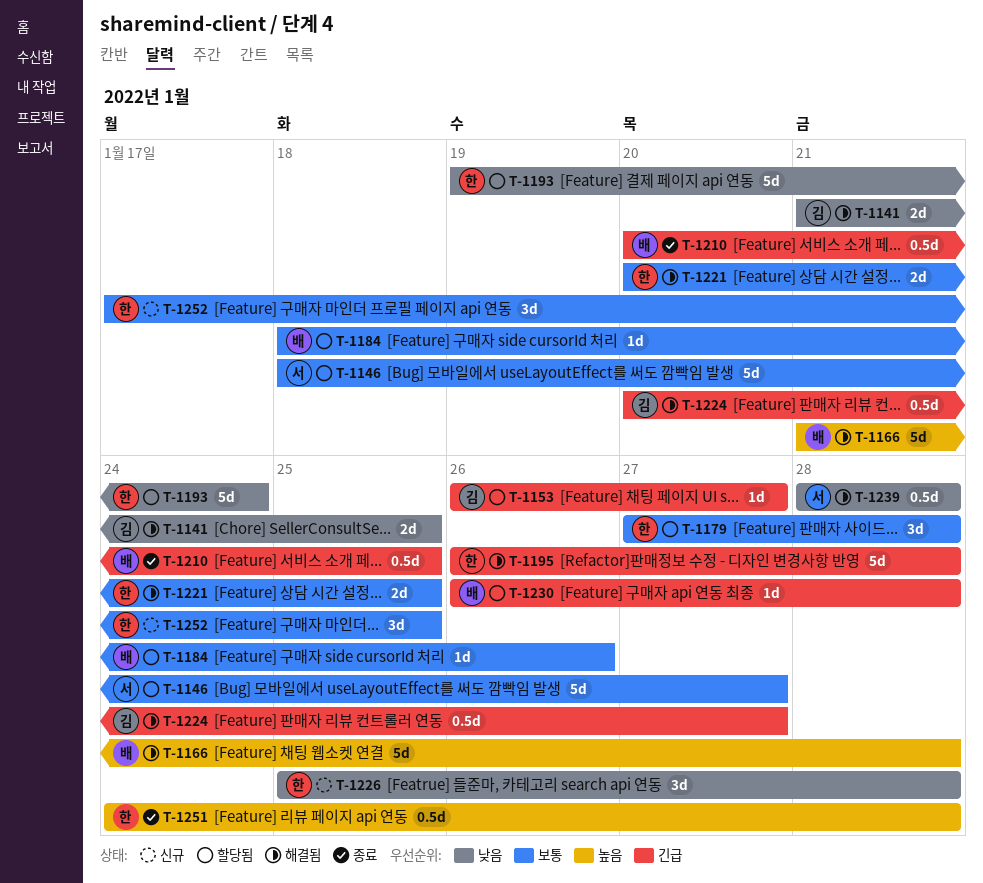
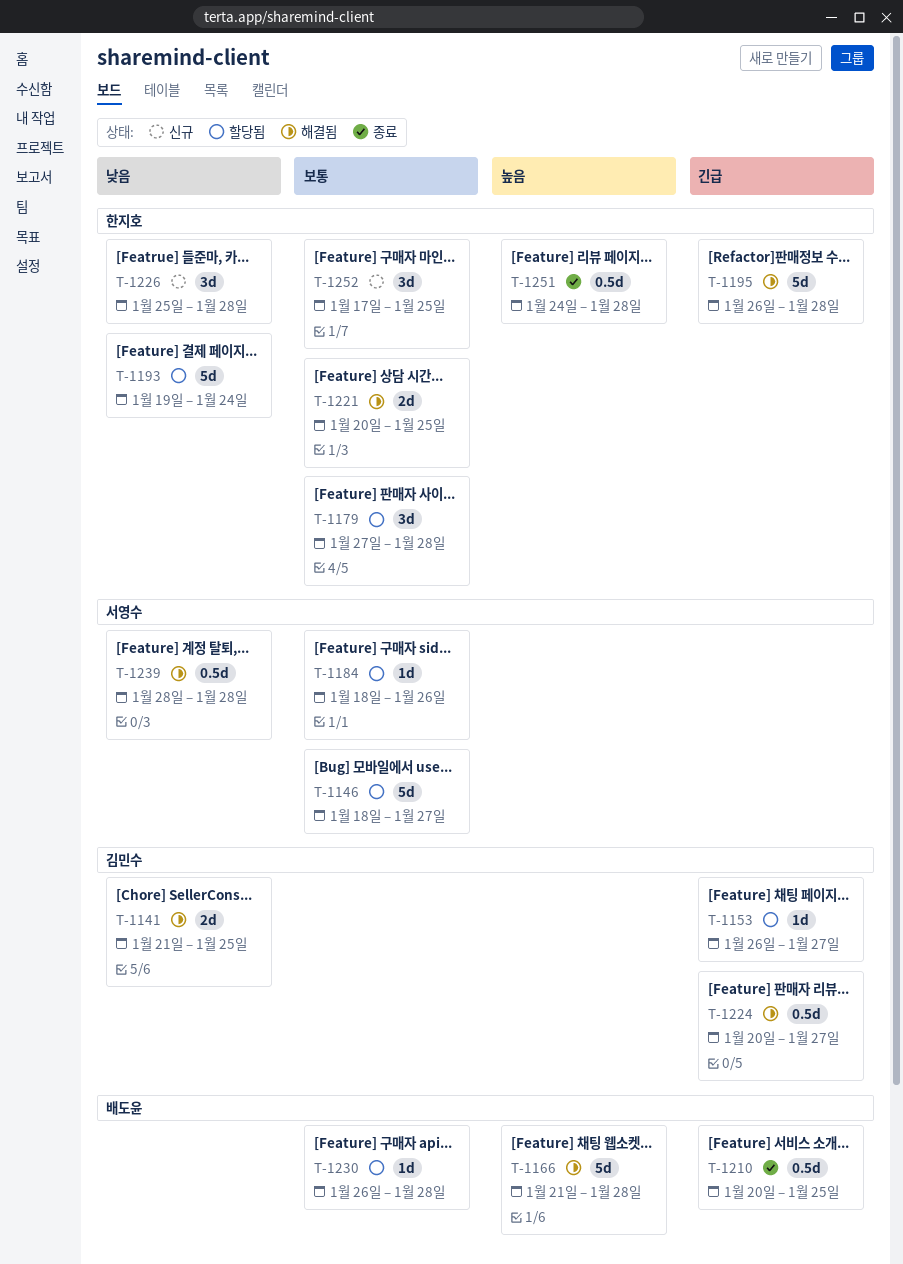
T-1184, owner: 배도윤 -> 서영수
T-1230, priority: 긴급 -> 보통

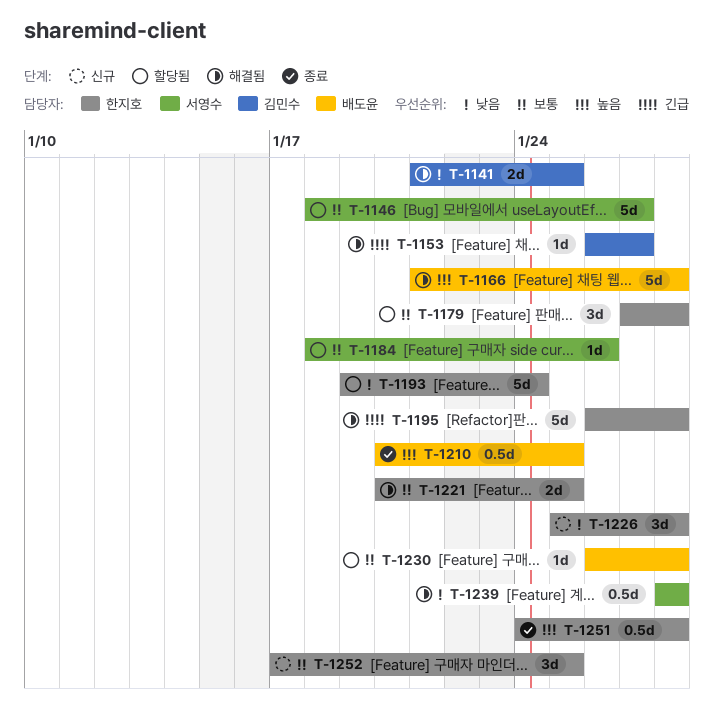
T-1153, status: 할당됨 -> 해결됨
T-1210, priority: 긴급 -> 높음
T-1224: present -> none

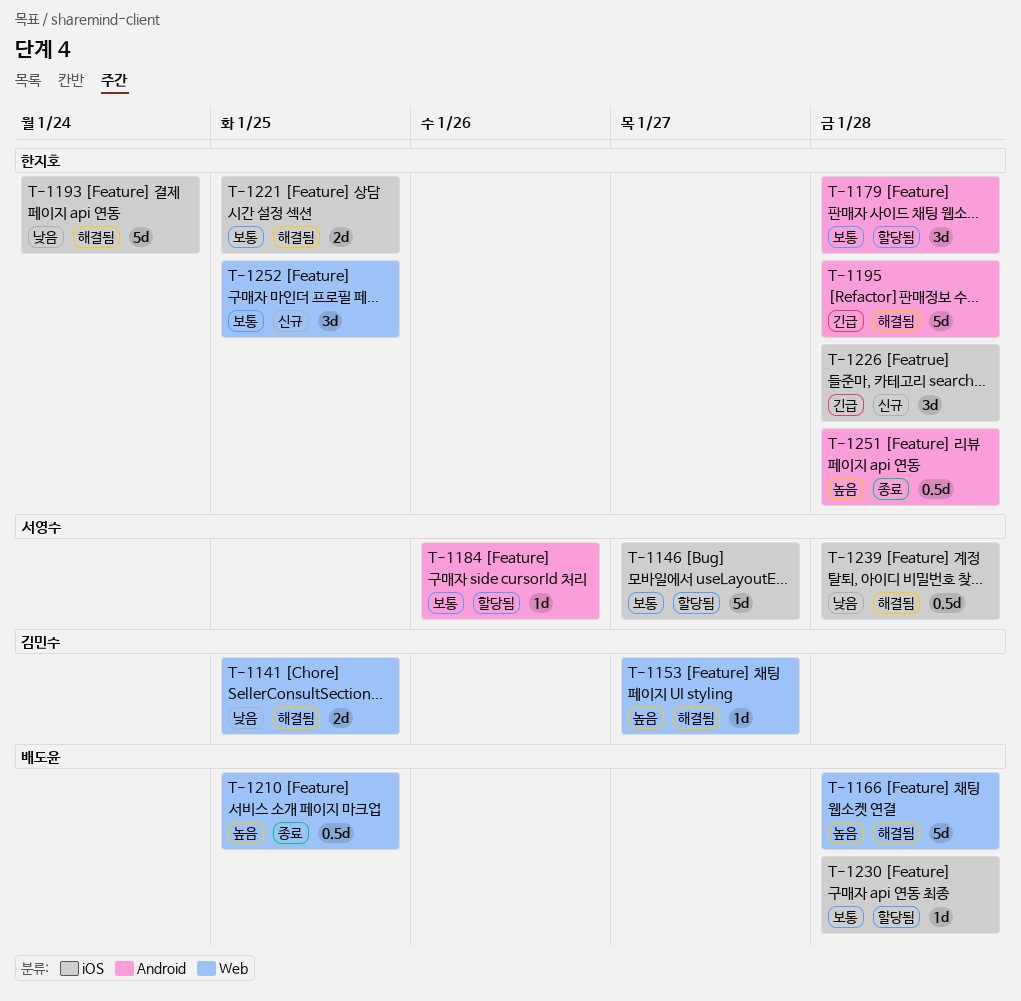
T-1153, priority: 긴급 -> 높음
T-1193, status: 할당됨 -> 해결됨
T-1226, priority: 낮음 -> 긴급

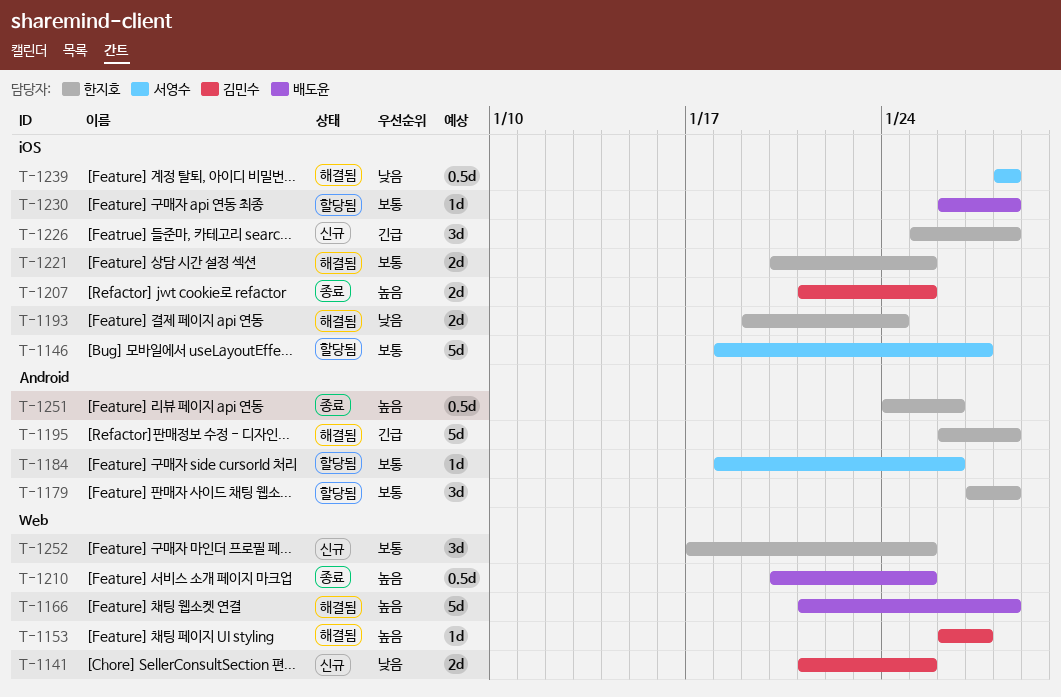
T-1141, status: 해결됨 -> 신규
T-1193, estimate: 5d -> 2d
T-1207: none -> present
T-1251, due: Jan 28 -> Jan 26

